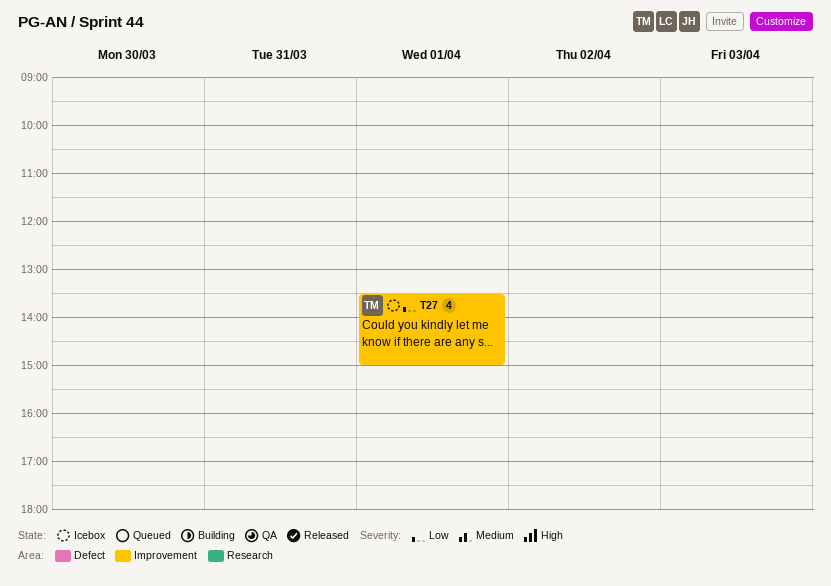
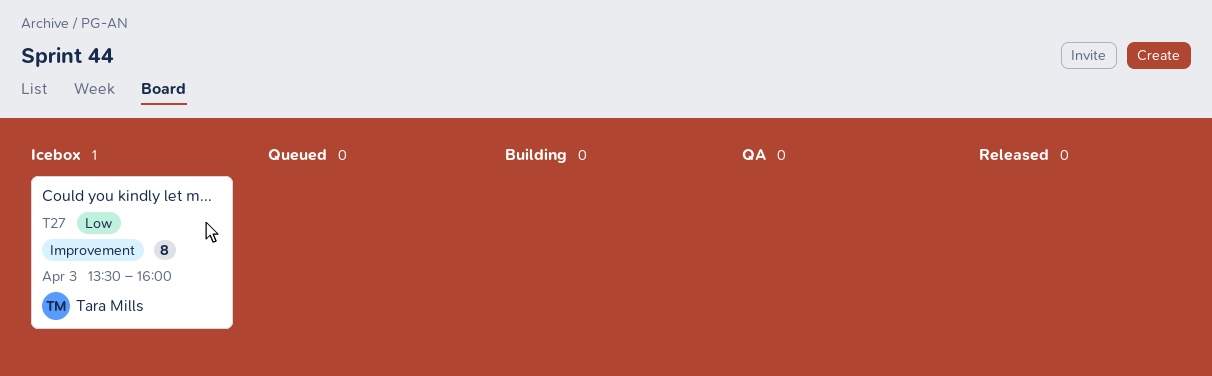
T27, estimate: 4 -> 8
T27, day: Apr 1 -> Apr 3
T27, ends: 15:00 -> 16:00

